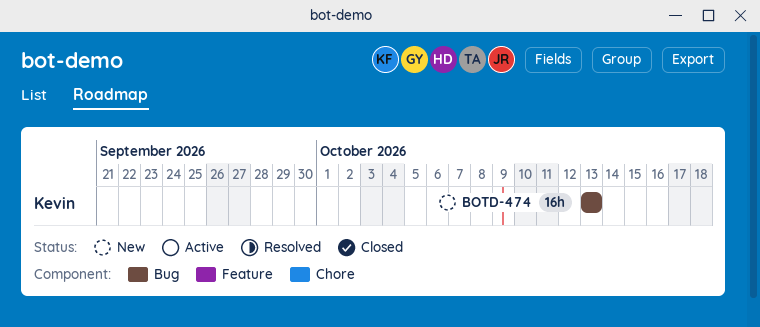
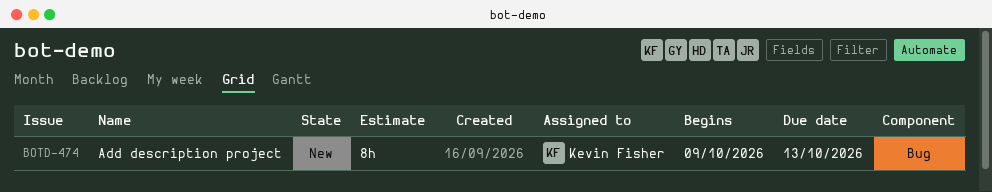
BOTD-474, estimate: 16h -> 8h
BOTD-474, start: Oct 13 -> Oct 9

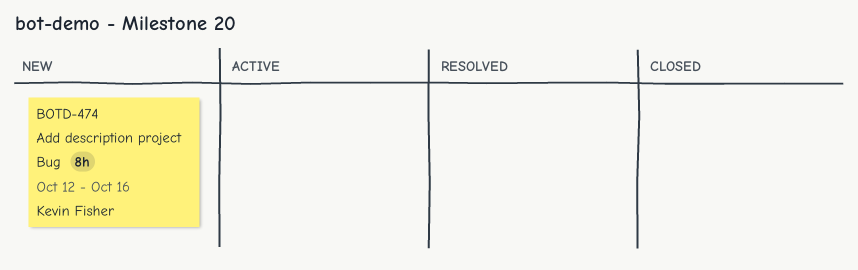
BOTD-474, start: Oct 9 -> Oct 12
BOTD-474, due: Oct 13 -> Oct 16

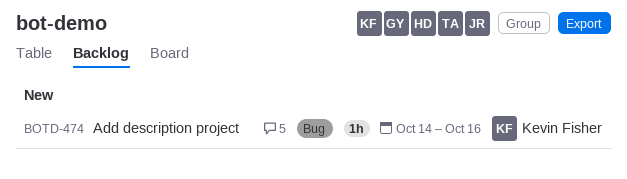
BOTD-474, estimate: 8h -> 1h
BOTD-474, start: Oct 12 -> Oct 14

